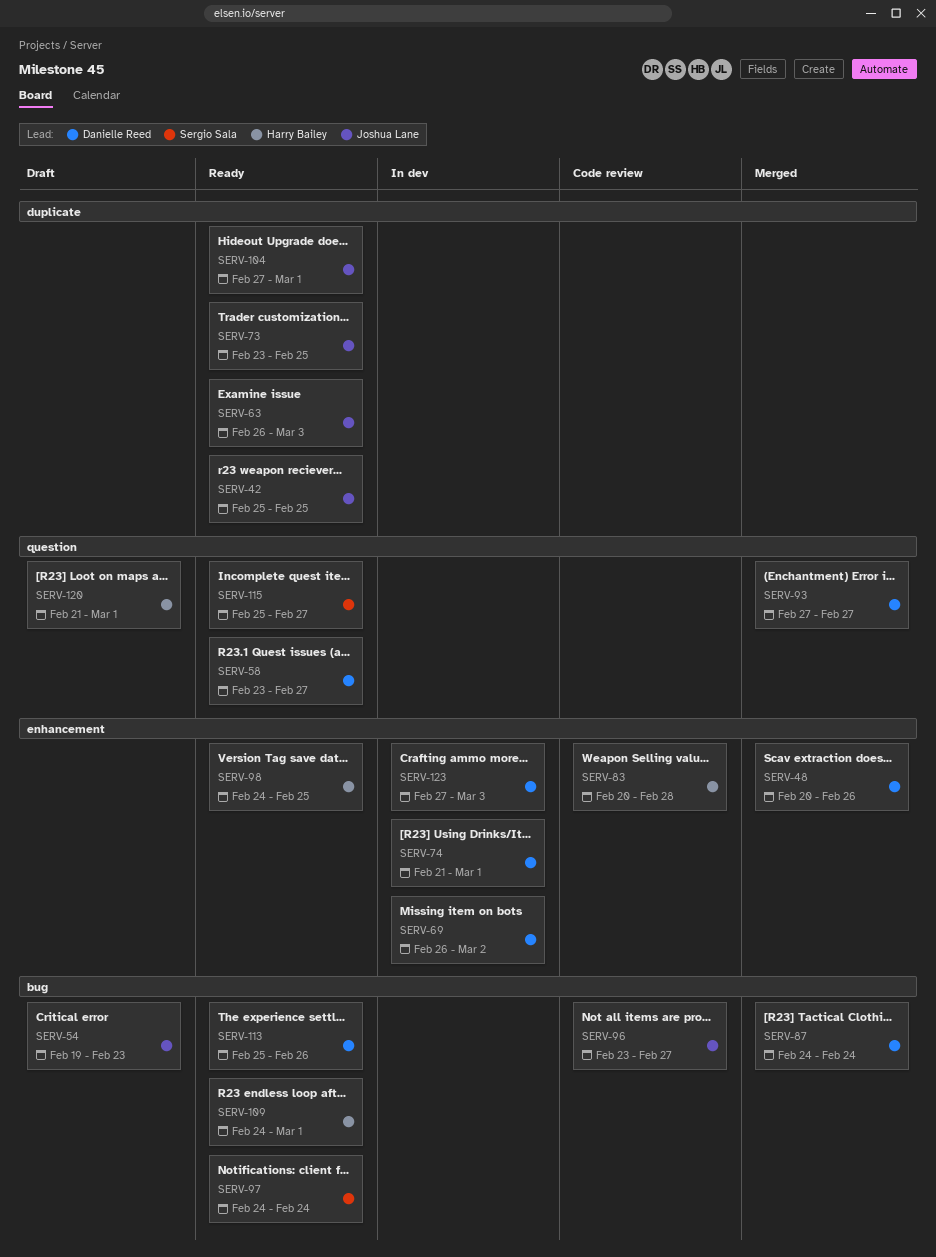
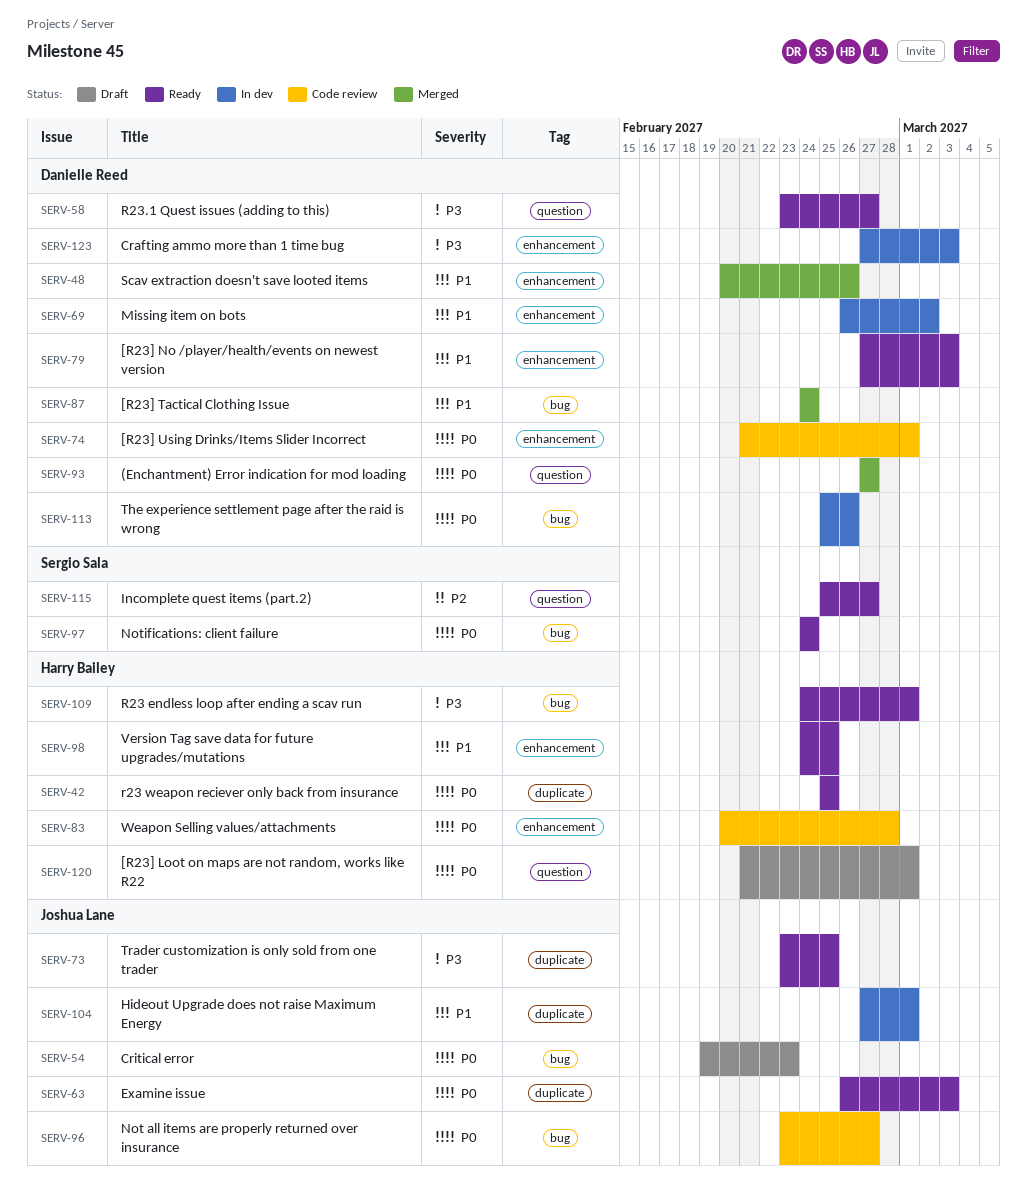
SERV-42, owner: Joshua Lane -> Harry Bailey
SERV-74, status: In dev -> Code review
SERV-79: none -> present
SERV-104, status: Ready -> In dev
SERV-113, status: Ready -> In dev

